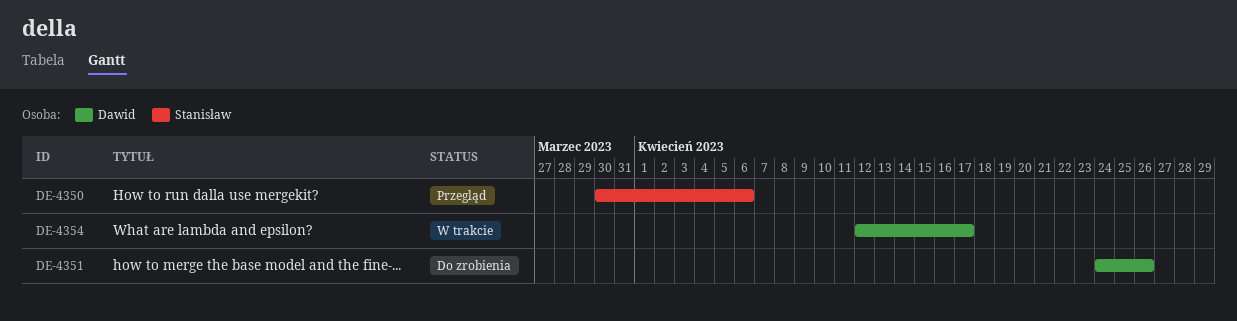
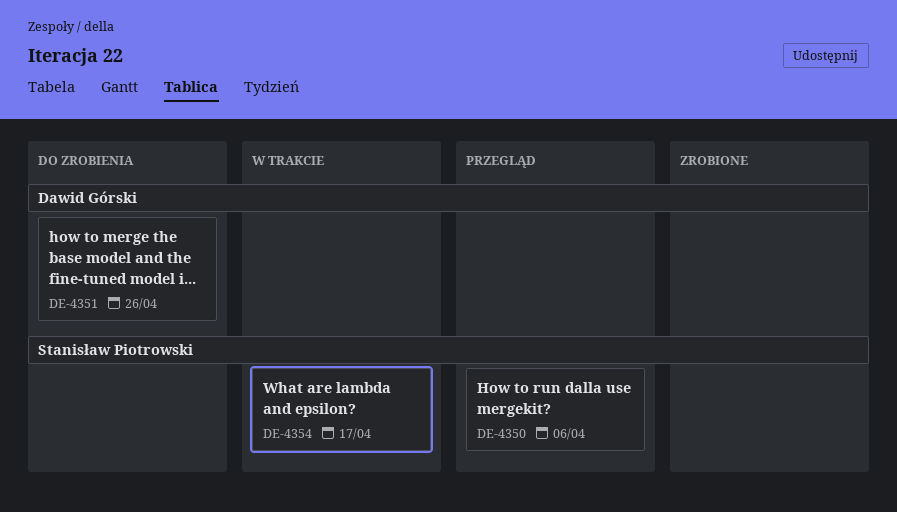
DE-4354, owner: Dawid Górski -> Stanisław Piotrowski

